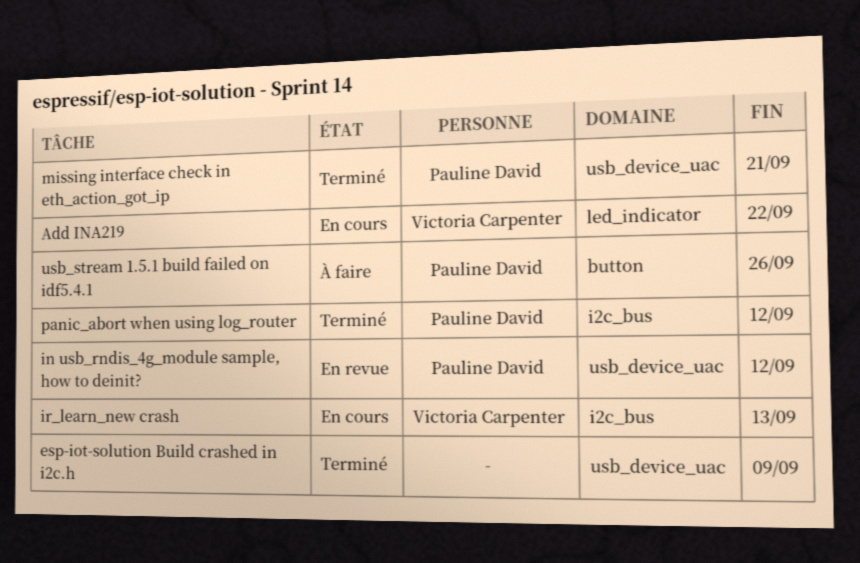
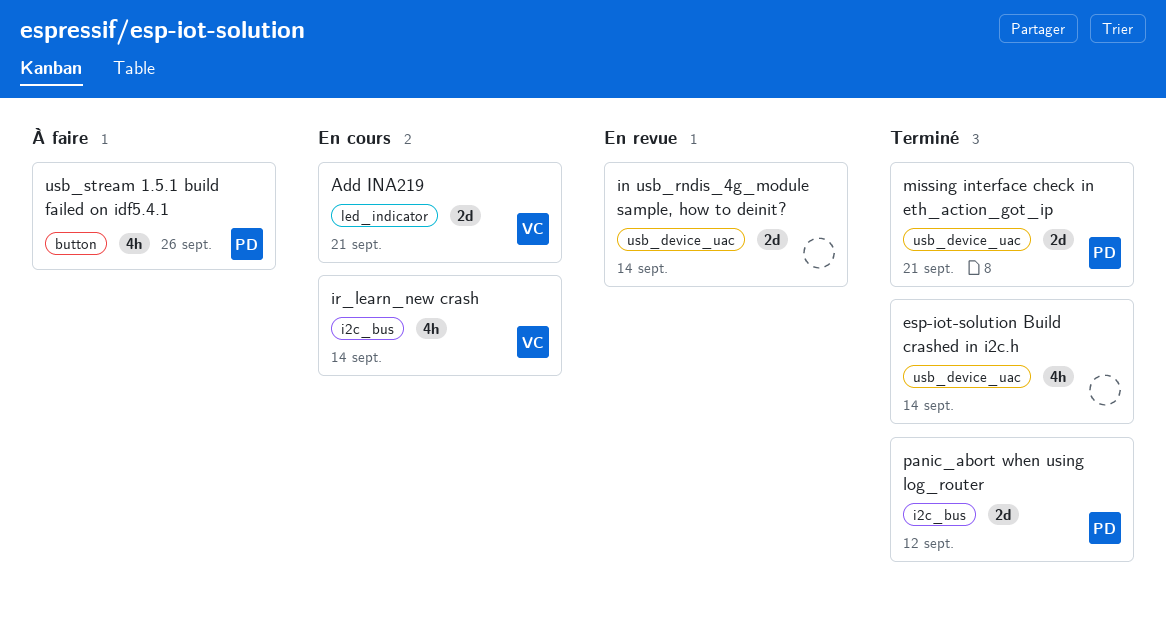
Add INA219, due: Sep 22 -> Sep 21
esp-iot-solution Build crashed in i2c.h, due: Sep 9 -> Sep 14
in usb_rndis_4g_module sample, how to deinit?, owner: Pauline David -> none
in usb_rndis_4g_module sample, how to deinit?, due: Sep 12 -> Sep 14
ir_learn_new crash, due: Sep 13 -> Sep 14

